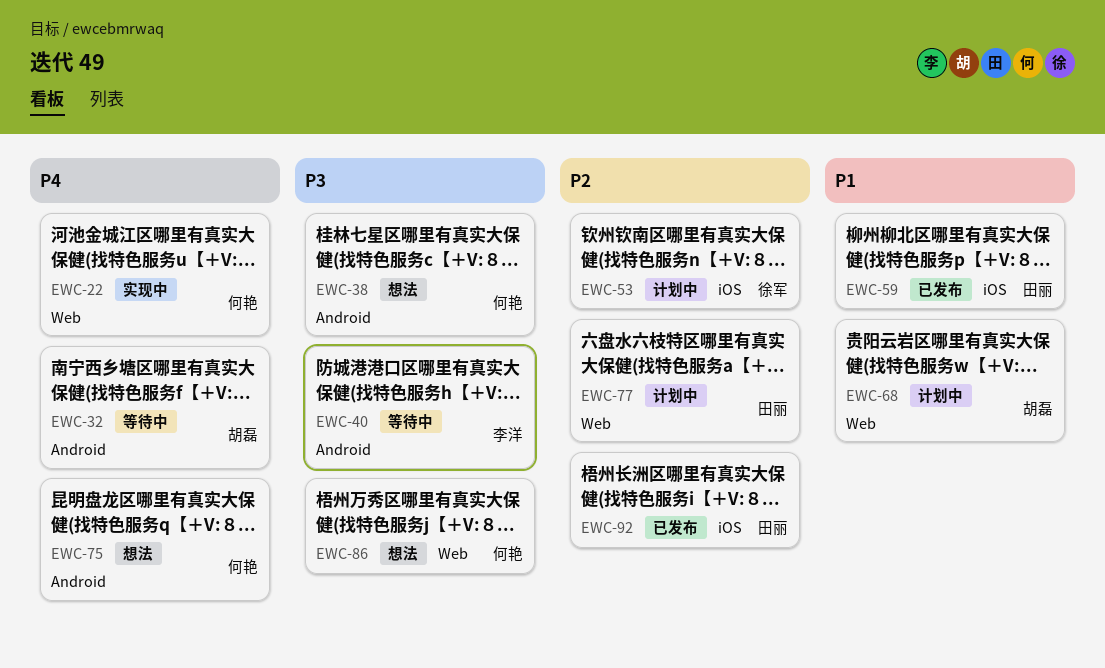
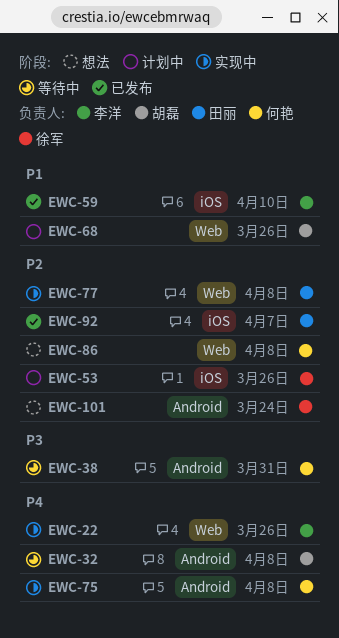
EWC-22, owner: 何艳 -> 李洋
EWC-38, status: 想法 -> 等待中
EWC-40: present -> none
EWC-59, owner: 田丽 -> 李洋
EWC-75, status: 想法 -> 实现中
EWC-77, status: 计划中 -> 实现中
EWC-86, priority: P3 -> P2
EWC-101: none -> present

